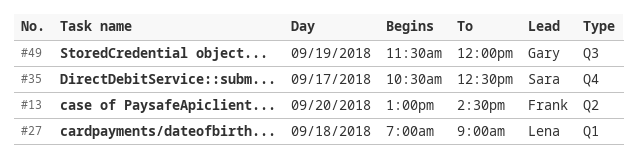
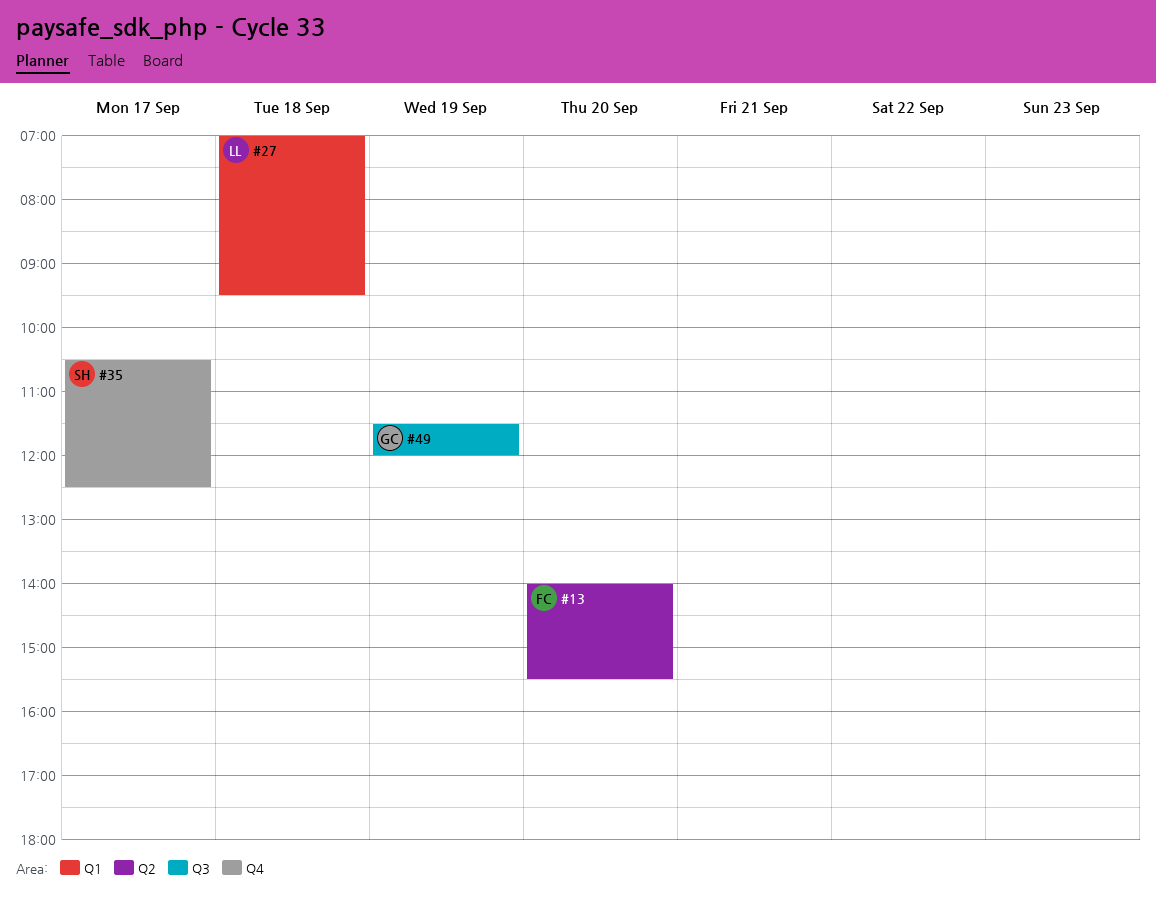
#13, begins: 13:00 -> 14:00
#13, ends: 14:30 -> 15:30
#27, ends: 09:00 -> 09:30

